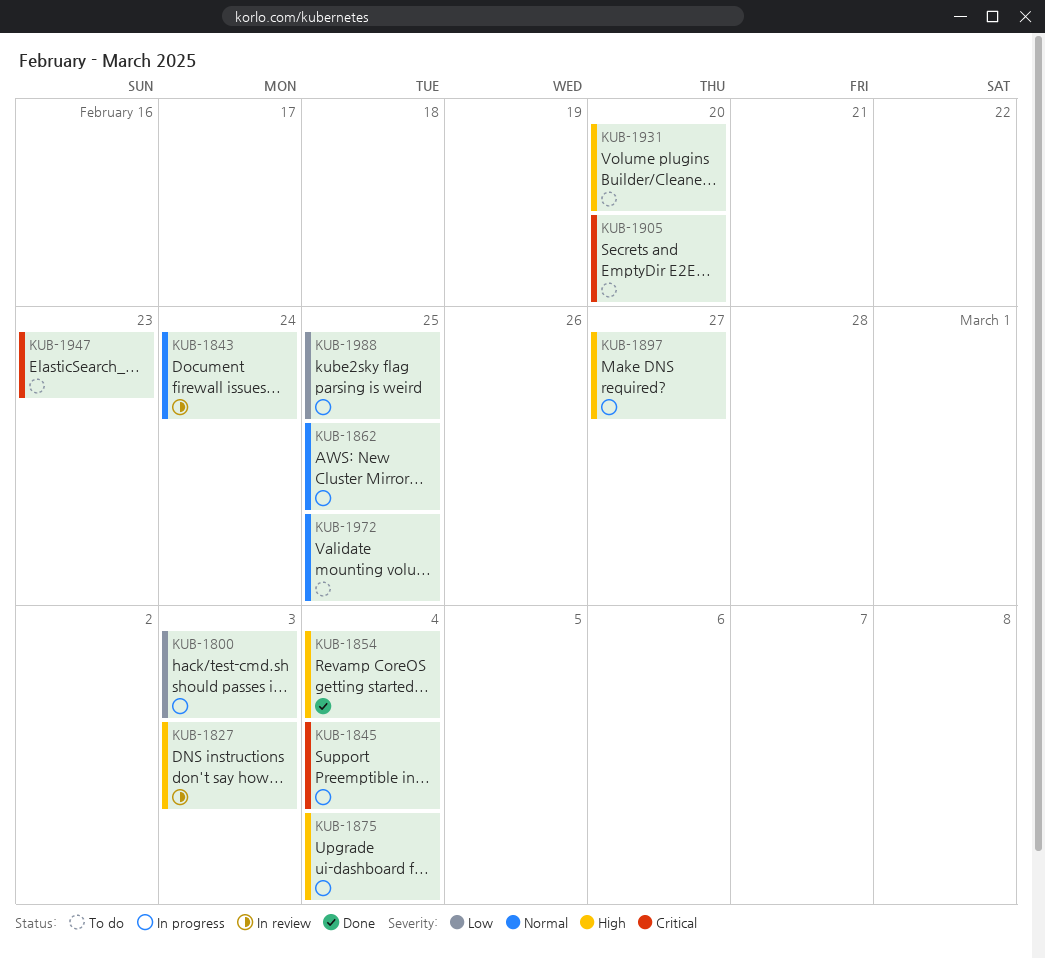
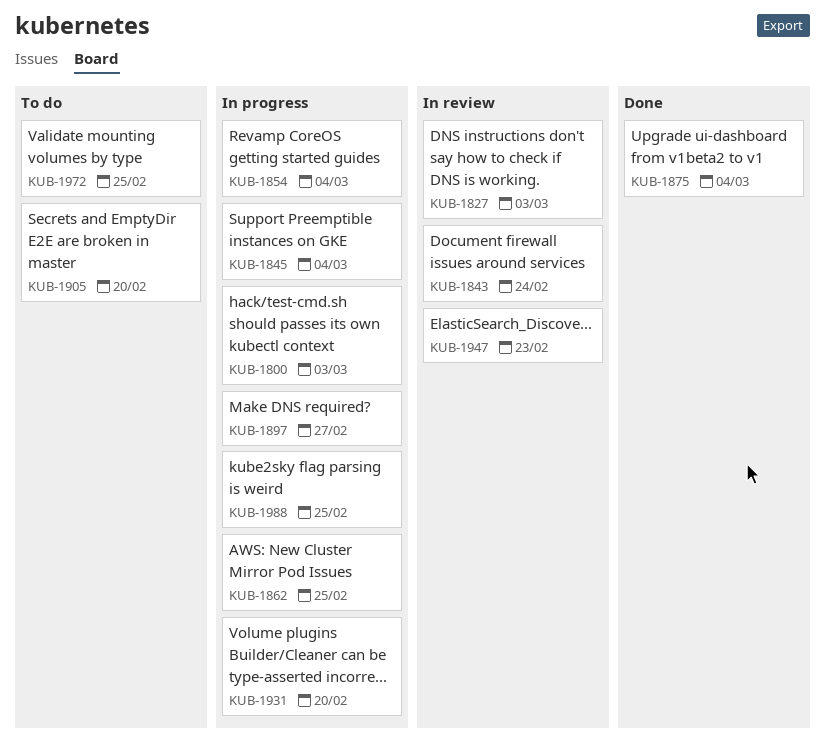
KUB-1854, status: Done -> In progress
KUB-1875, status: In progress -> Done
KUB-1931, status: To do -> In progress
KUB-1947, status: To do -> In review

